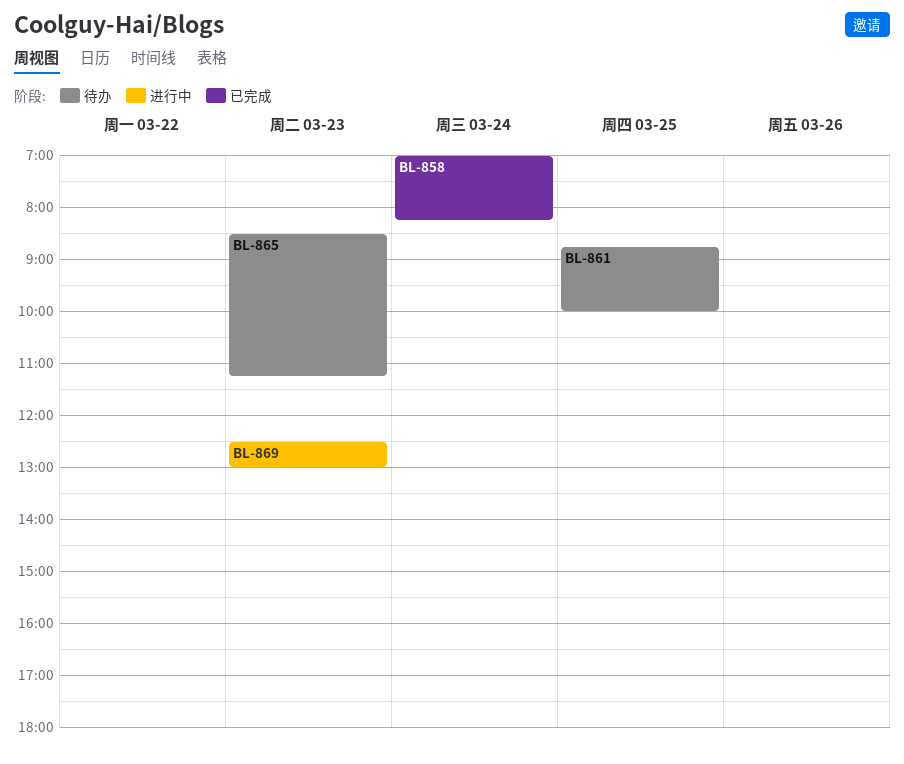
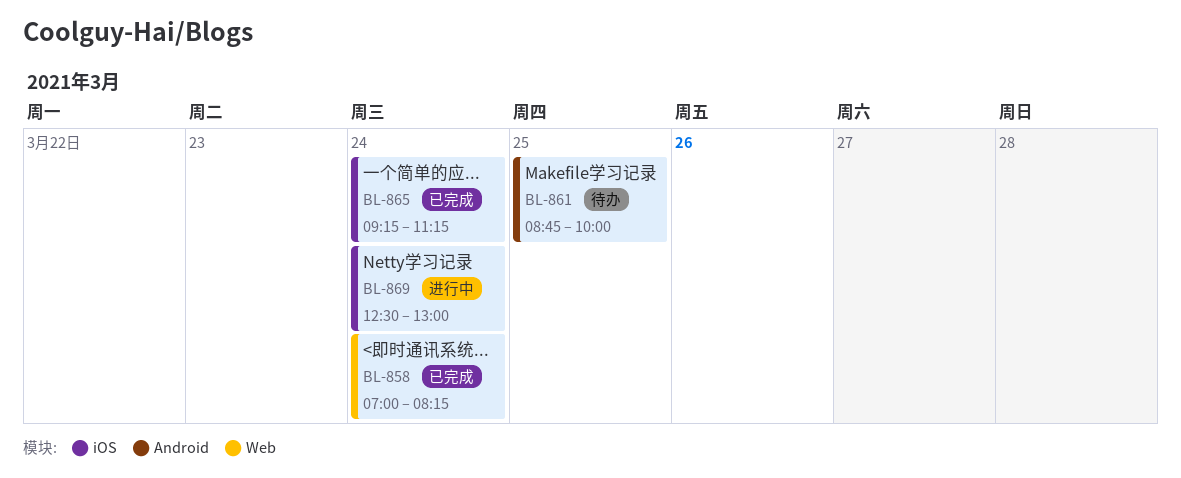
BL-865, status: 待办 -> 已完成
BL-865, day: Mar 23 -> Mar 24
BL-865, begins: 08:30 -> 09:15
BL-869, day: Mar 23 -> Mar 24

